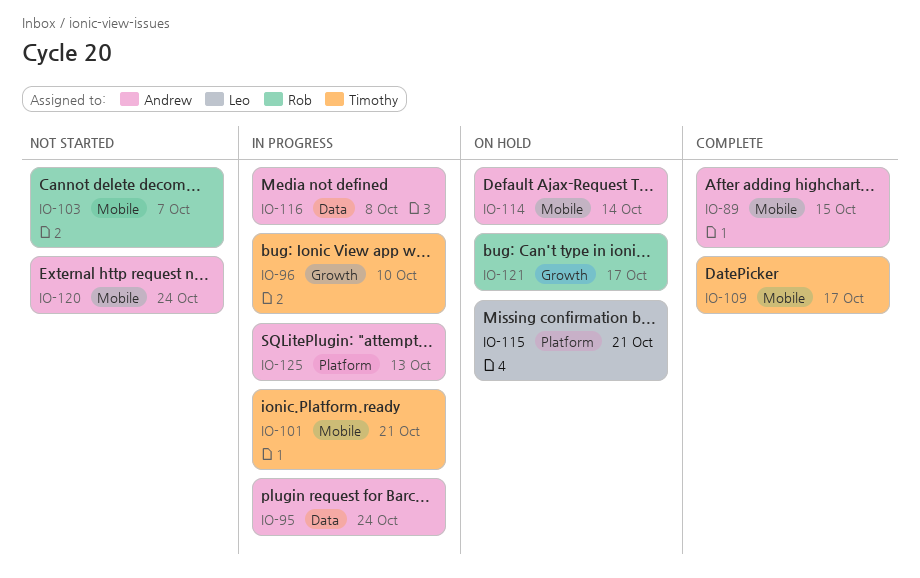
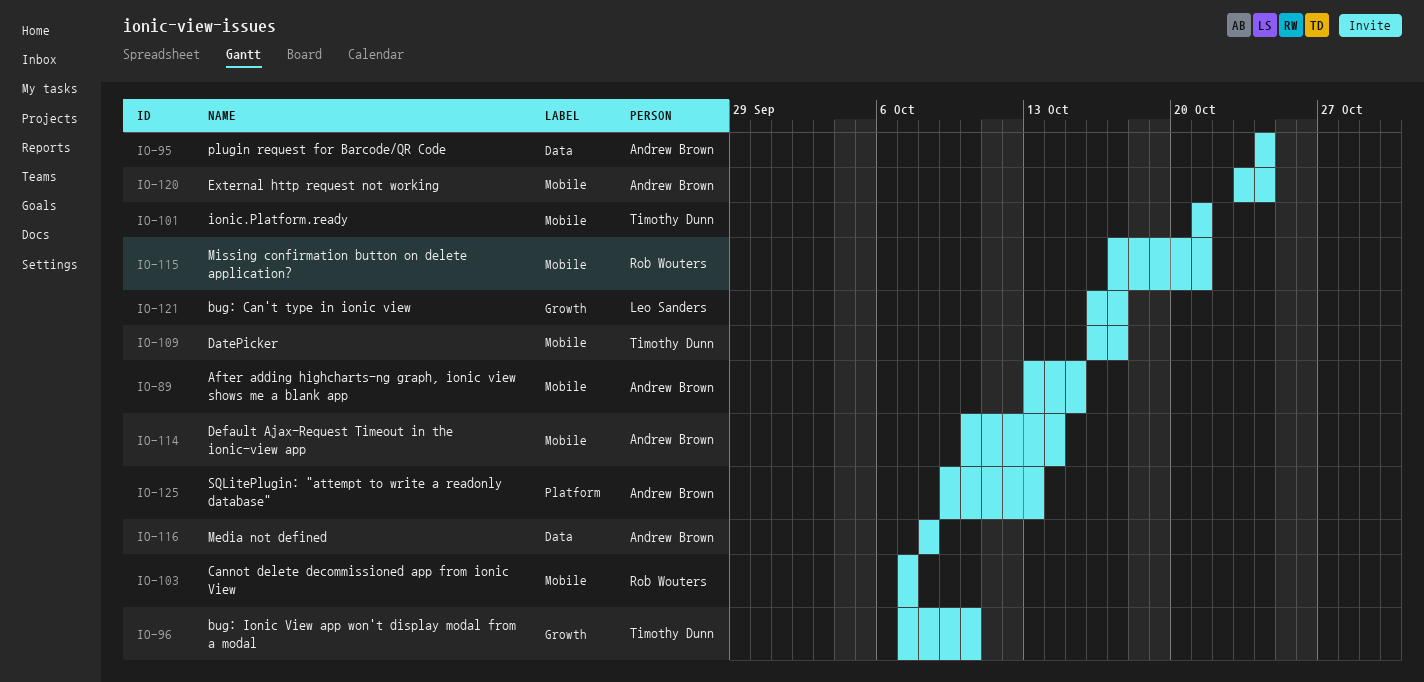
IO-115, owner: Leo Sanders -> Rob Wouters
IO-115, label: Platform -> Mobile
IO-121, owner: Rob Wouters -> Leo Sanders

